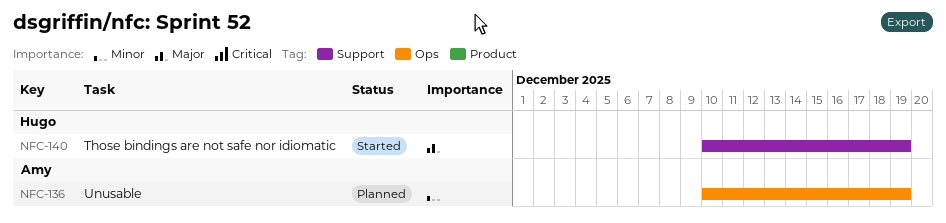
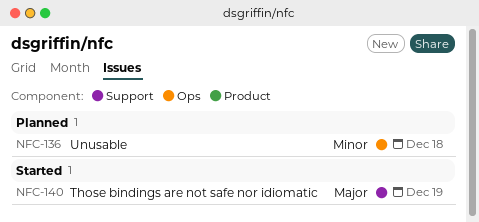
NFC-136, due: Dec 19 -> Dec 18

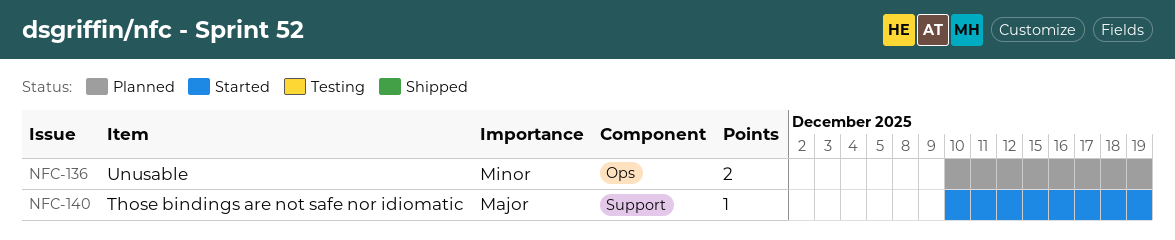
NFC-136, due: Dec 18 -> Dec 19

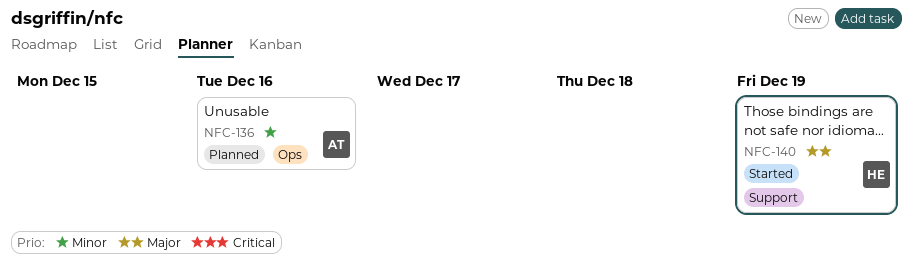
NFC-136, due: Dec 19 -> Dec 16

